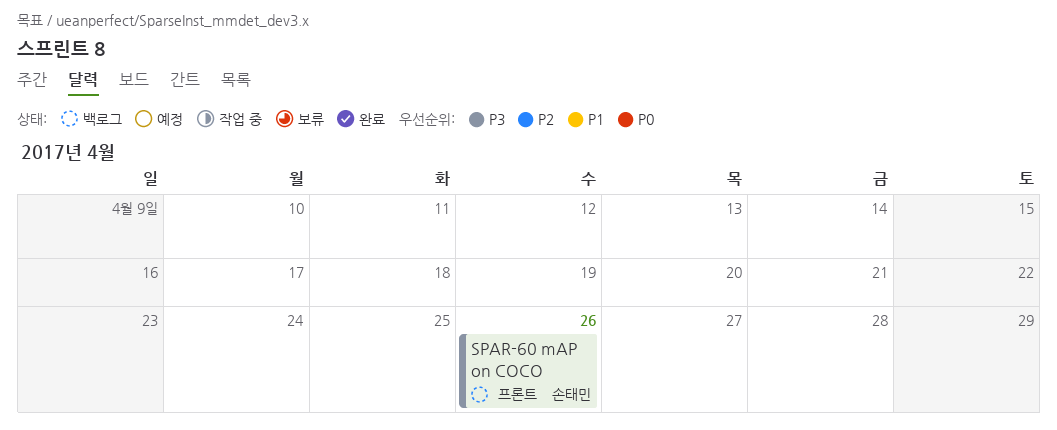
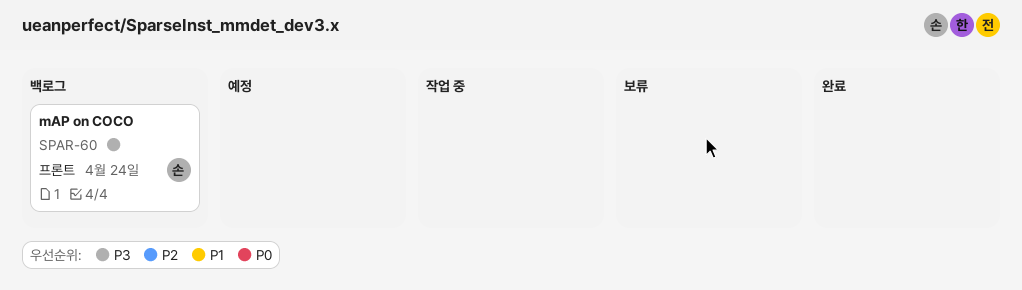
SPAR-60, due: Apr 26 -> Apr 24

